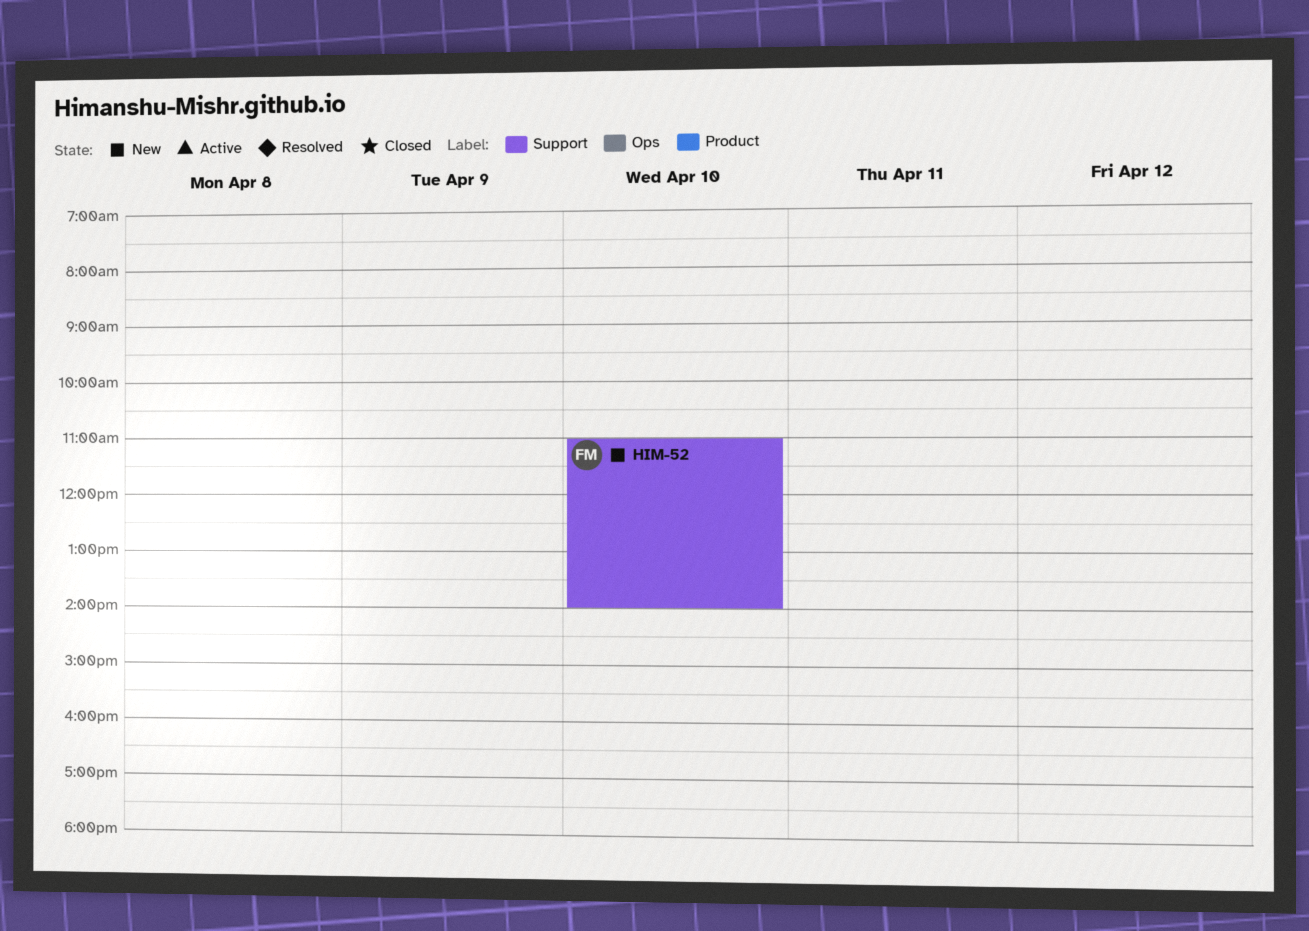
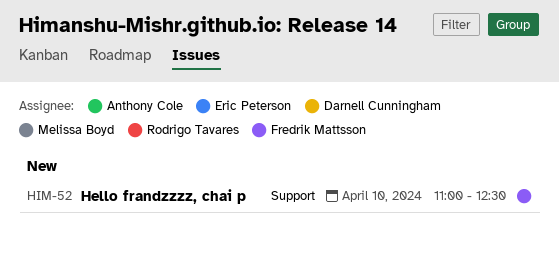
HIM-52, ends: 14:00 -> 12:30

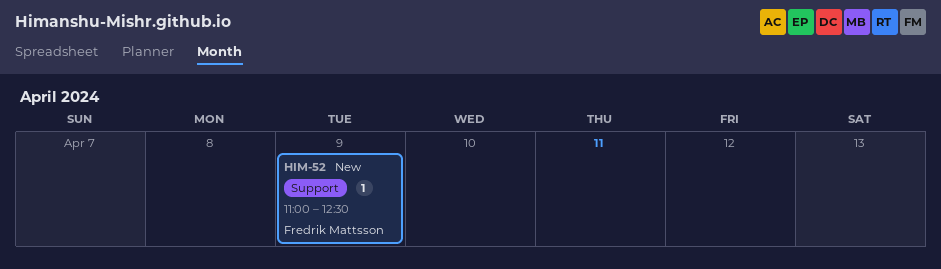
HIM-52, day: Apr 10 -> Apr 9

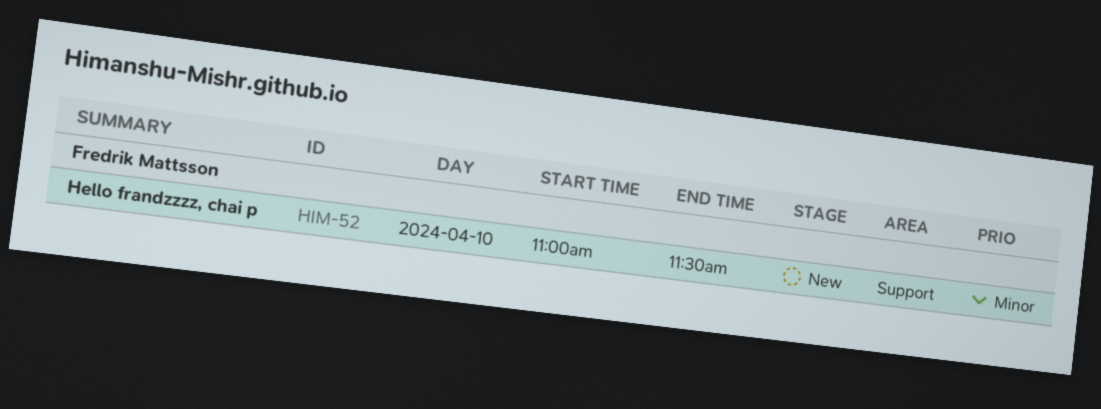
HIM-52, day: Apr 9 -> Apr 10
HIM-52, ends: 12:30 -> 11:30

